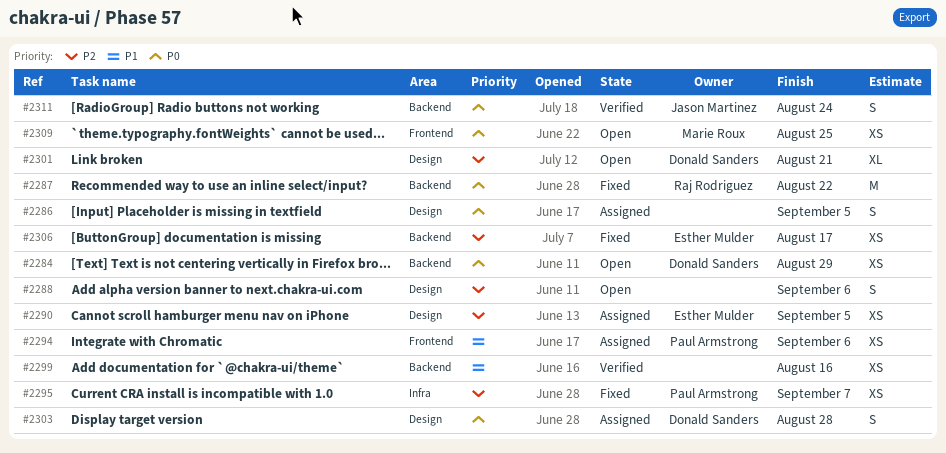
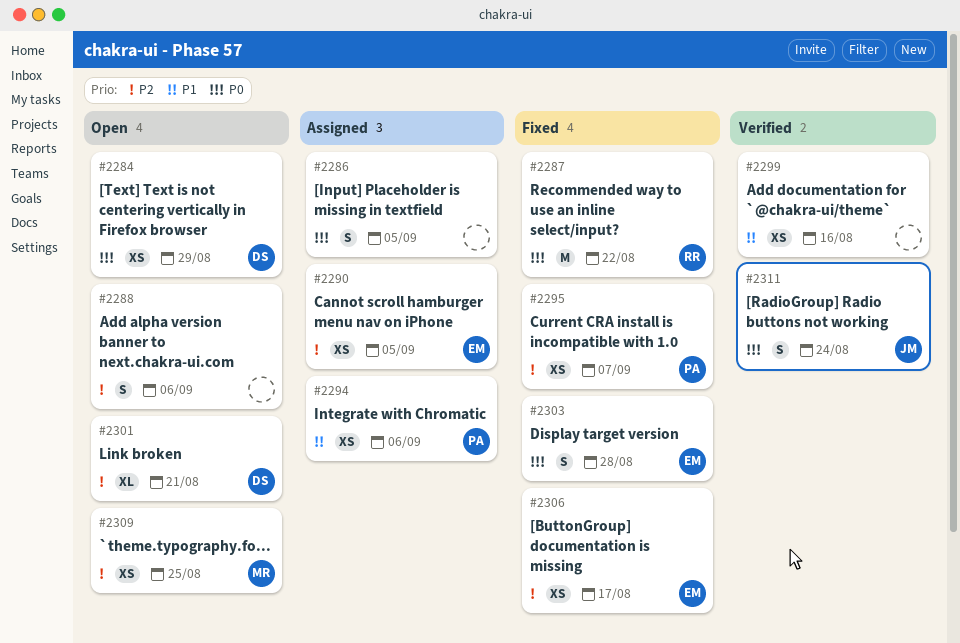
#2303, status: Assigned -> Fixed
#2303, owner: Donald Sanders -> Esther Mulder
#2309, priority: P0 -> P2

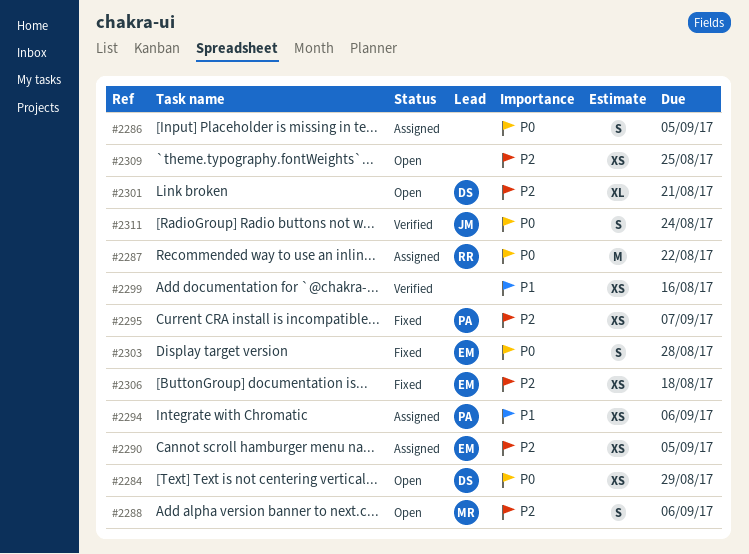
#2287, status: Fixed -> Assigned
#2288, owner: none -> MR
#2306, due: Aug 17 -> Aug 18
#2309, owner: MR -> none

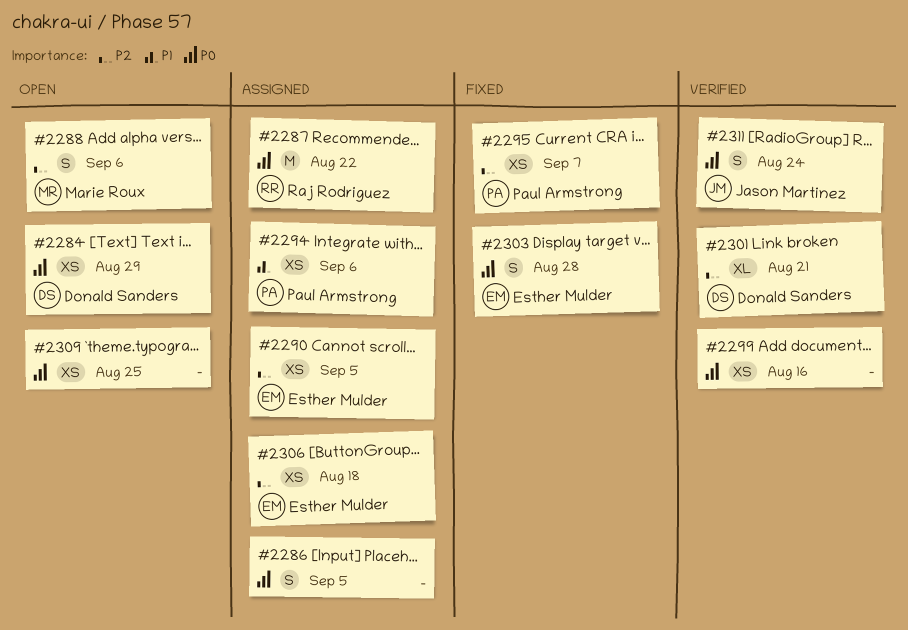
#2299, priority: P1 -> P0
#2301, status: Open -> Verified
#2306, status: Fixed -> Assigned
#2309, priority: P2 -> P0

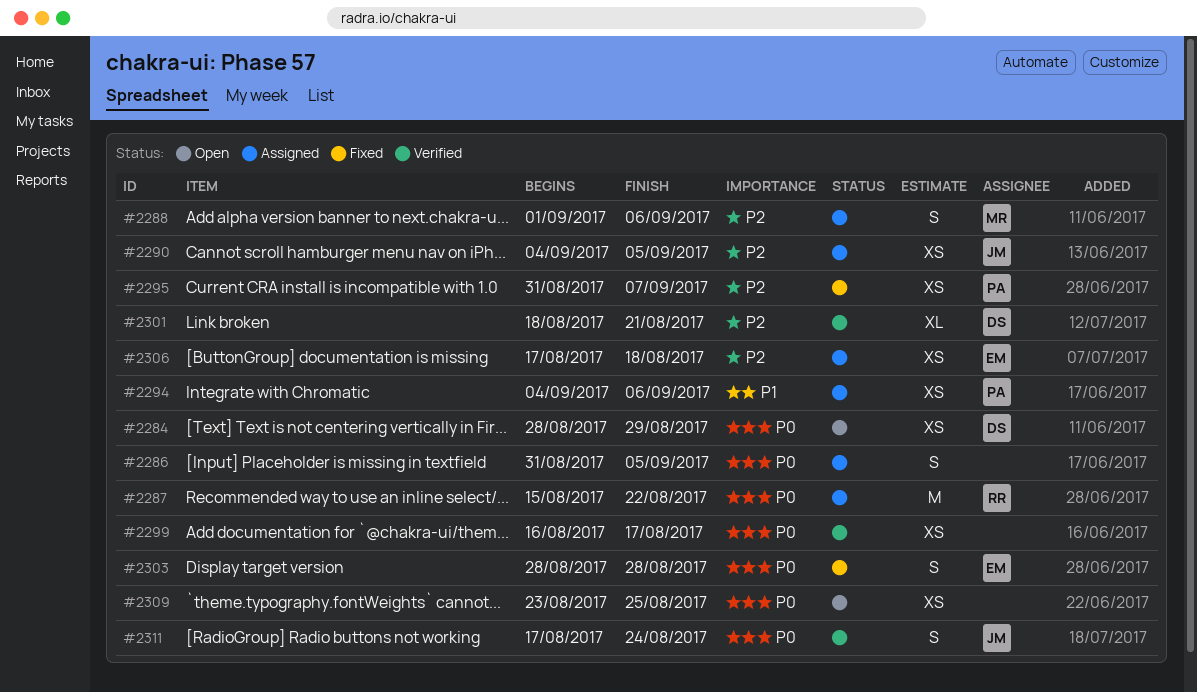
#2288, status: Open -> Assigned
#2290, owner: Esther Mulder -> Jason Martinez
#2299, due: Aug 16 -> Aug 17

